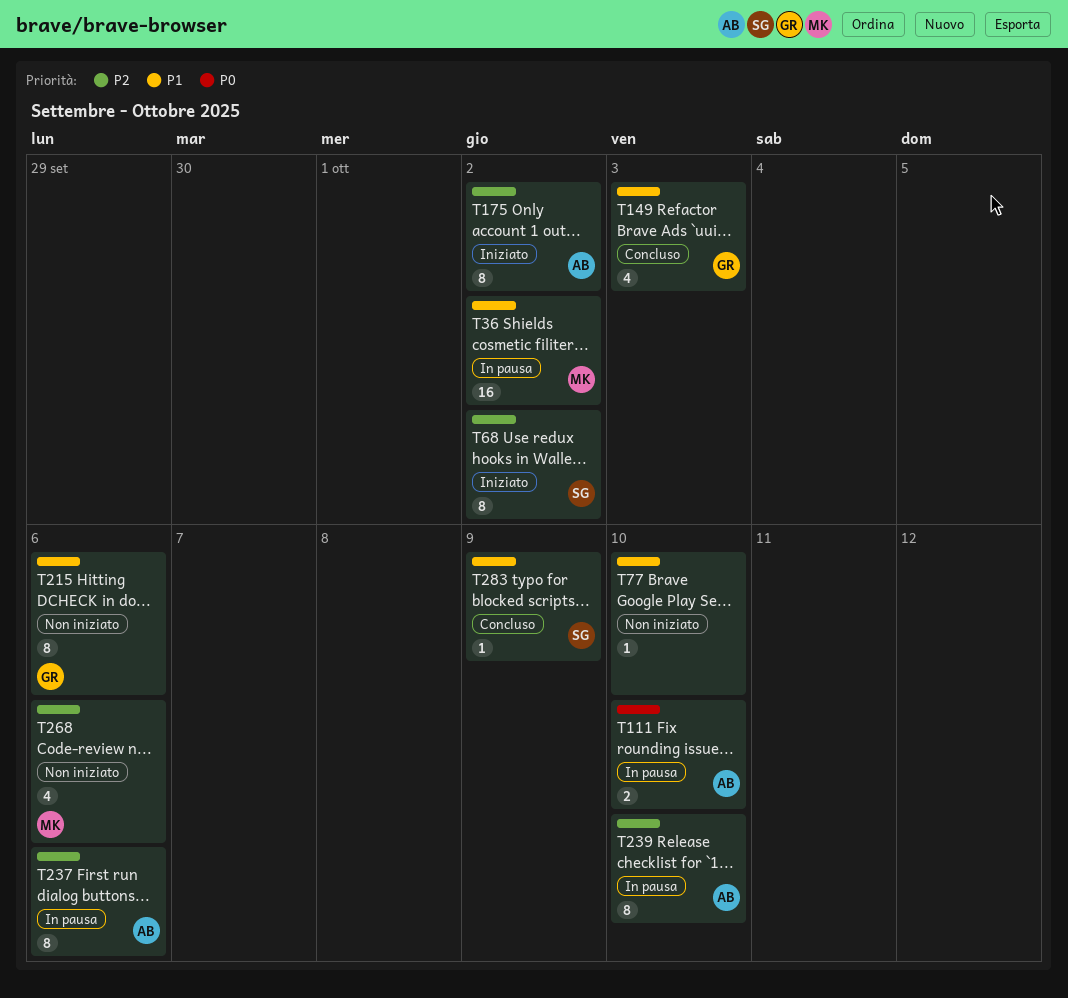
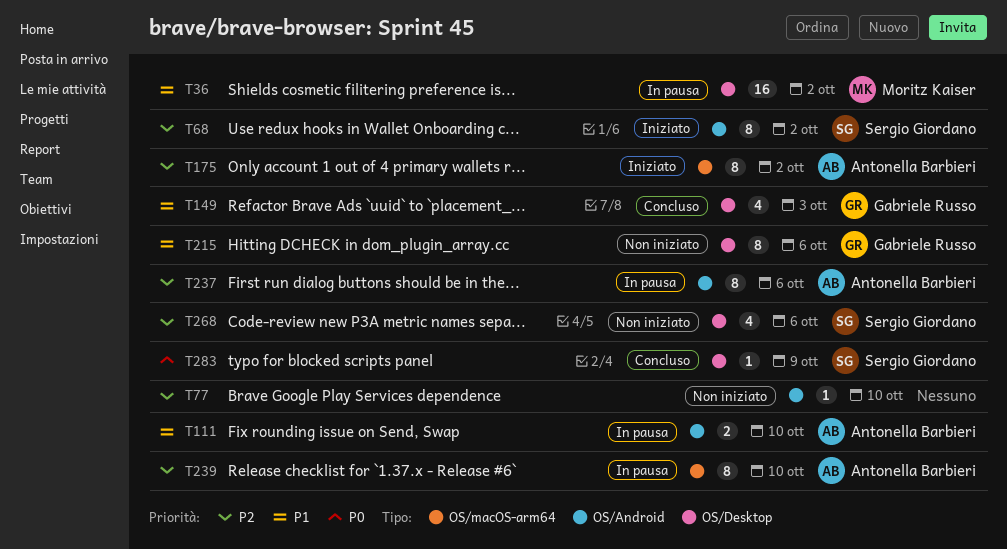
T77, priority: P1 -> P2
T111, priority: P0 -> P1
T268, owner: Moritz Kaiser -> Sergio Giordano
T283, priority: P1 -> P0

